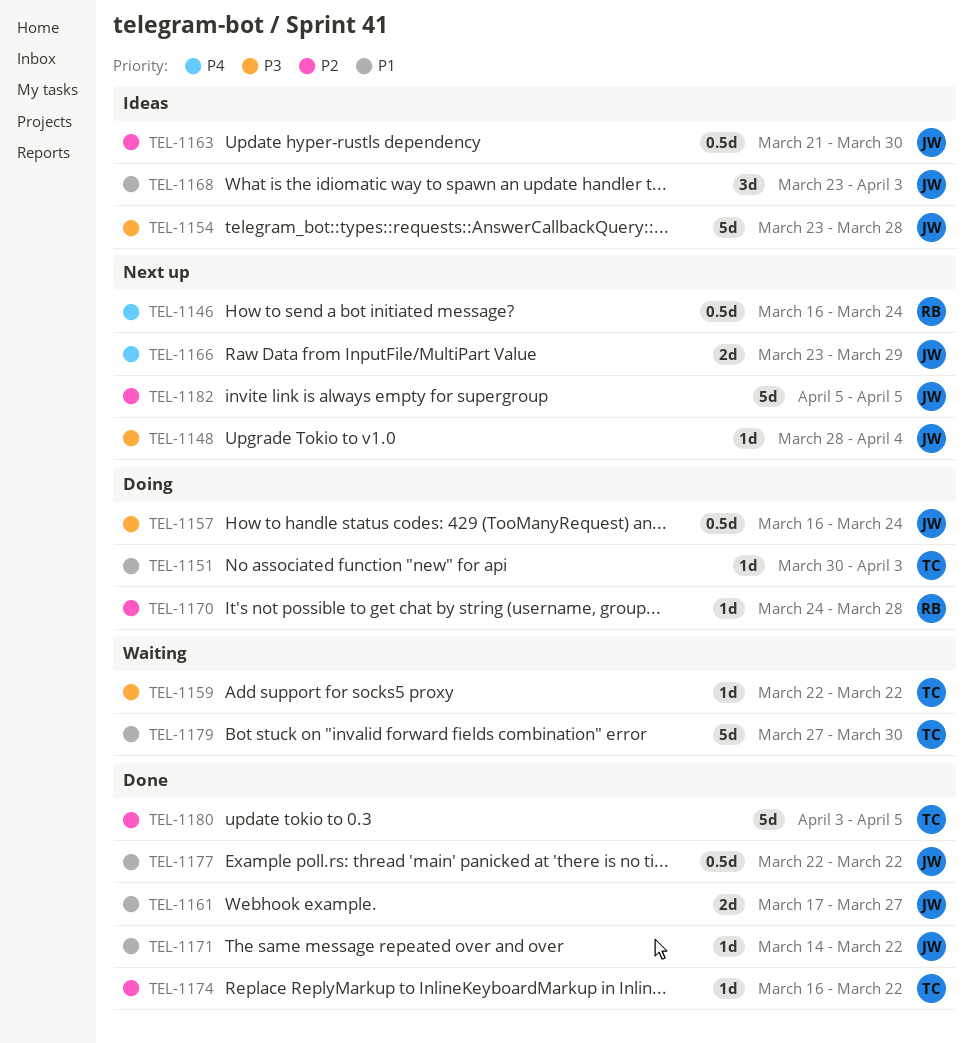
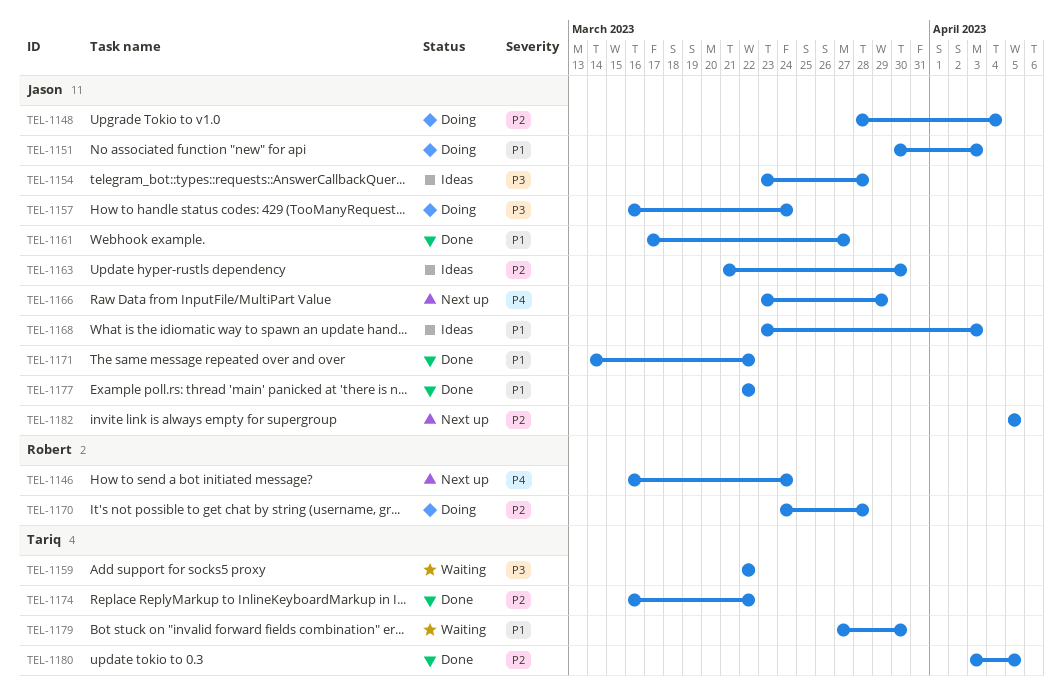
TEL-1148, status: Next up -> Doing
TEL-1148, priority: P3 -> P2
TEL-1151, owner: Tariq -> Jason

